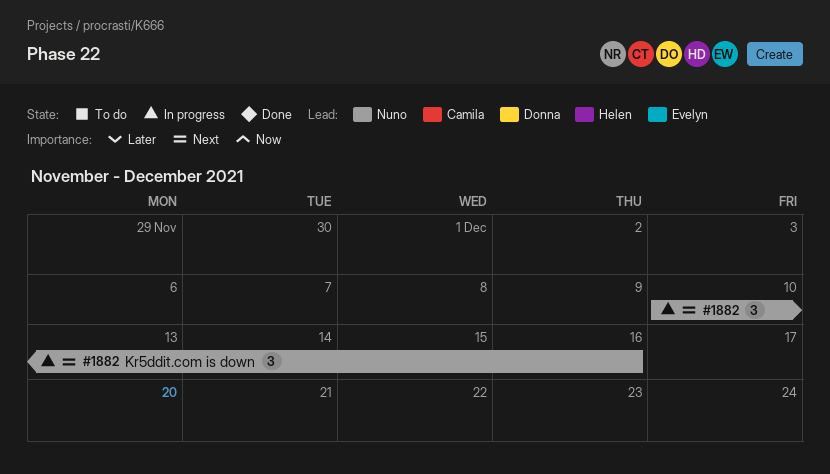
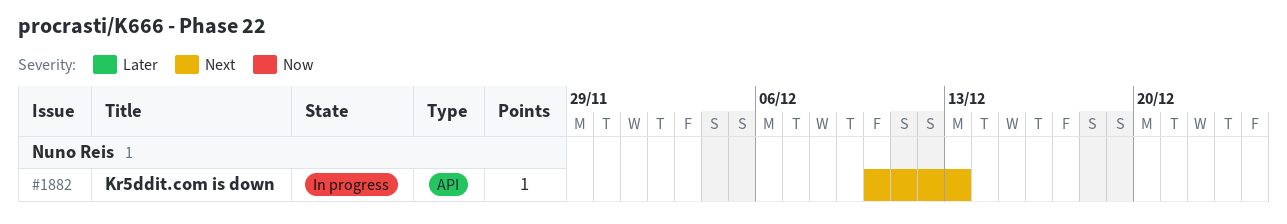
#1882, estimate: 3 -> 1
#1882, due: Dec 16 -> Dec 13

